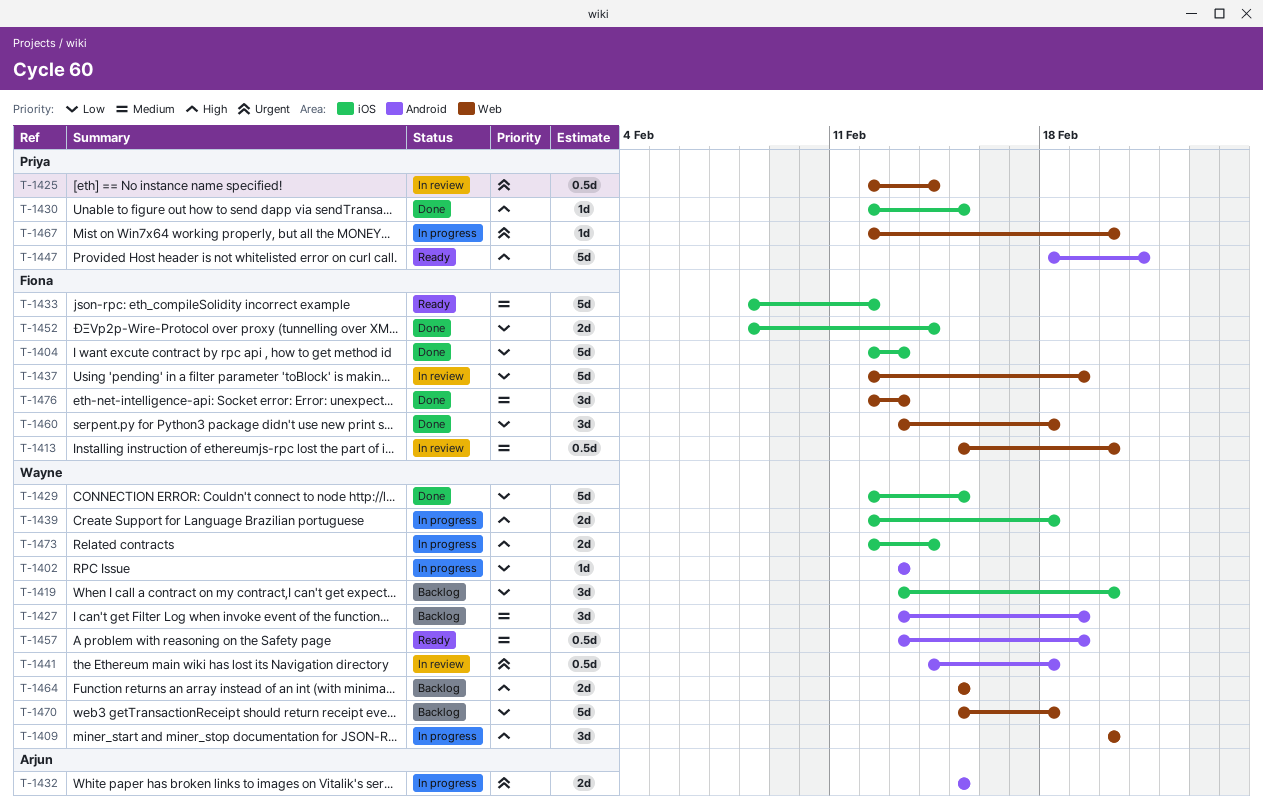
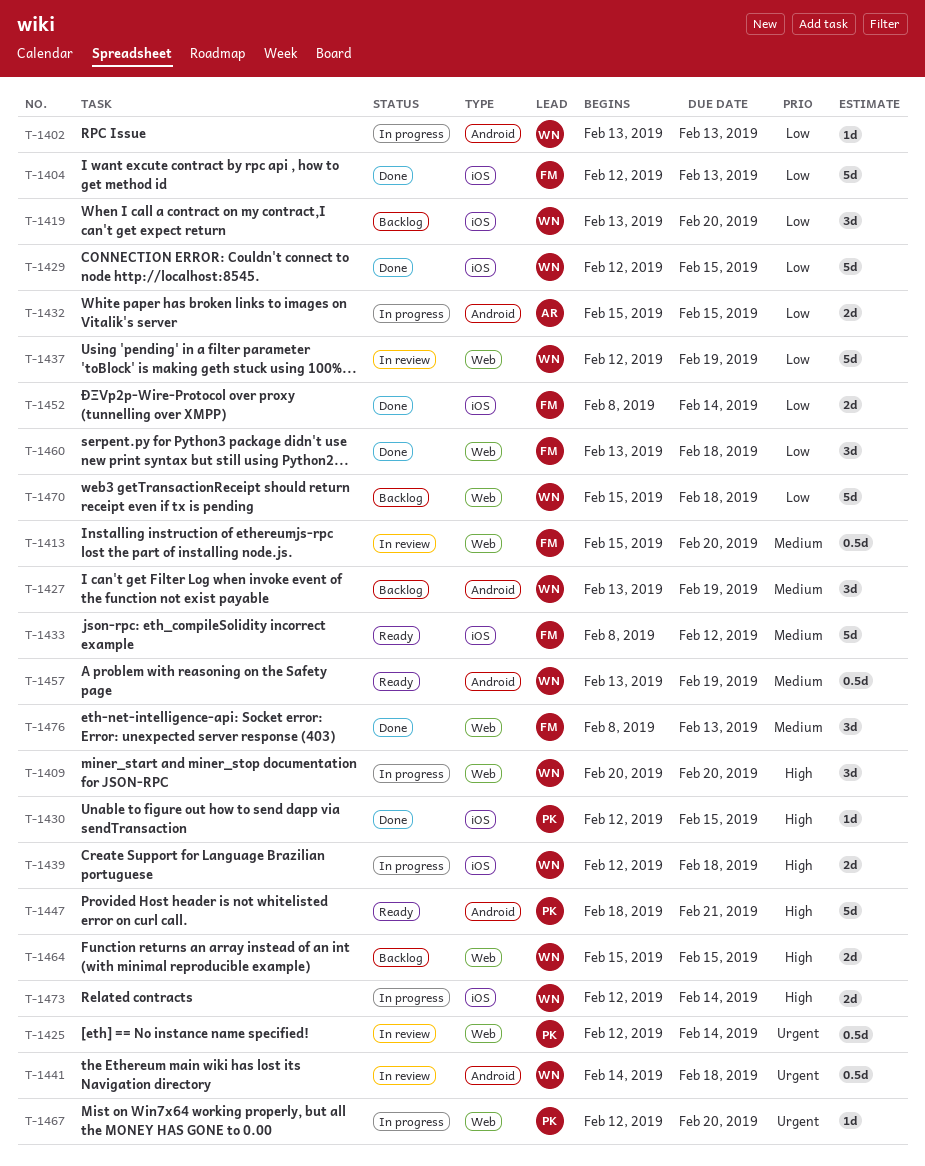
T-1432, priority: Urgent -> Low
T-1437, owner: Fiona -> Wayne
T-1476, start: Feb 12 -> Feb 8

